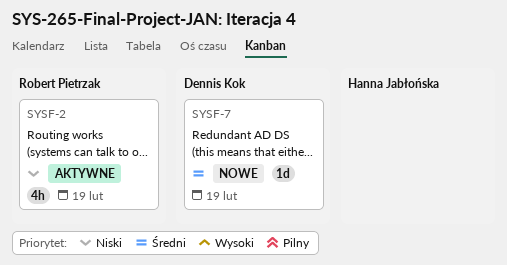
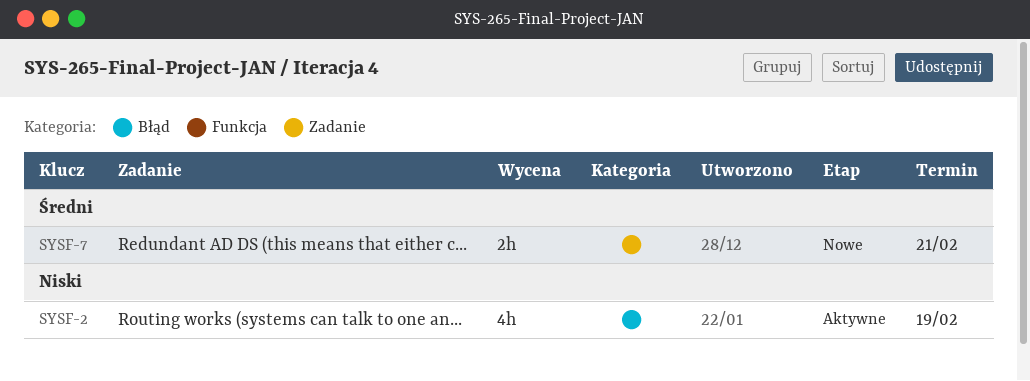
SYSF-7, estimate: 1d -> 2h
SYSF-7, due: Feb 19 -> Feb 21

